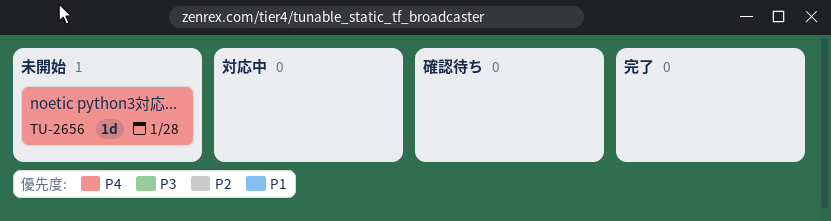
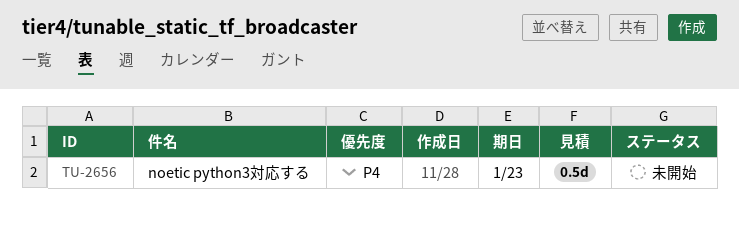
TU-2656, estimate: 1d -> 0.5d
TU-2656, due: Jan 28 -> Jan 23

